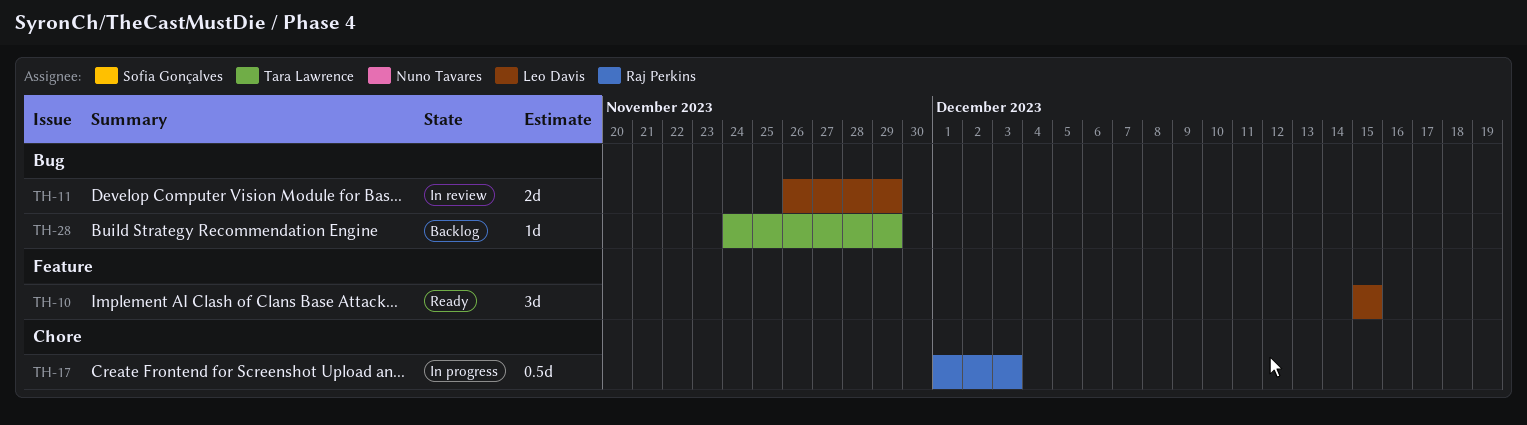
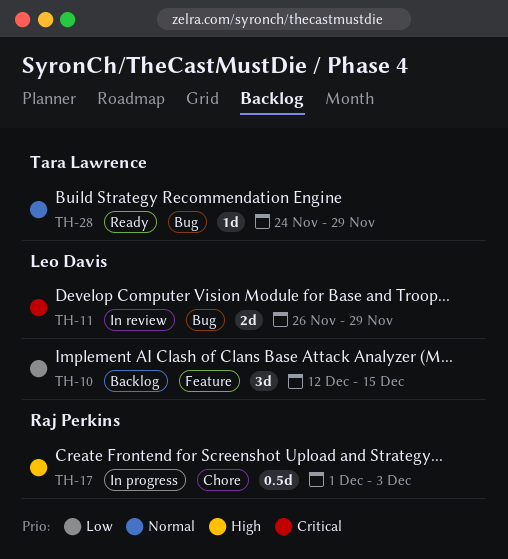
TH-10, status: Ready -> Backlog
TH-10, start: Dec 15 -> Dec 12
TH-28, status: Backlog -> Ready

